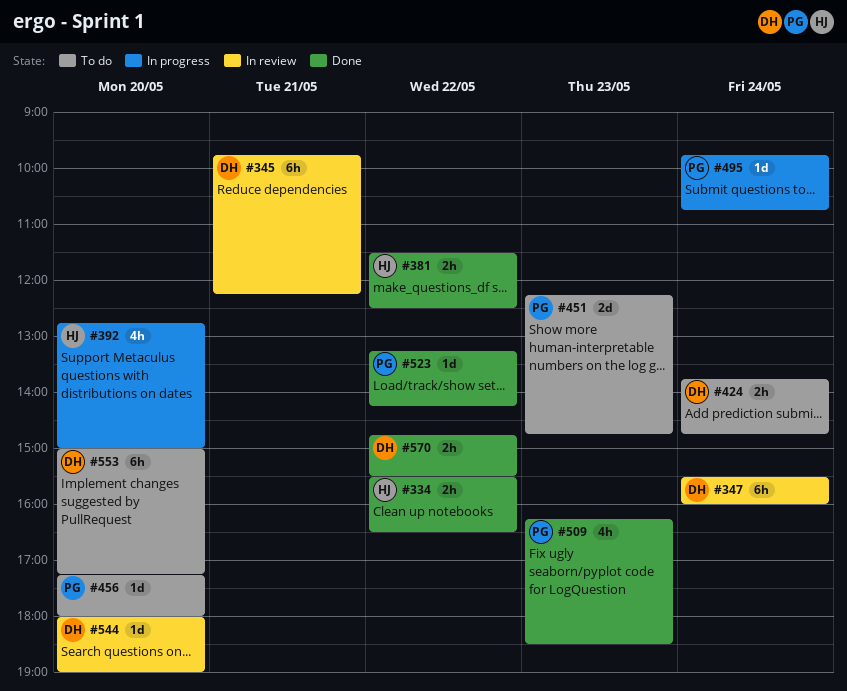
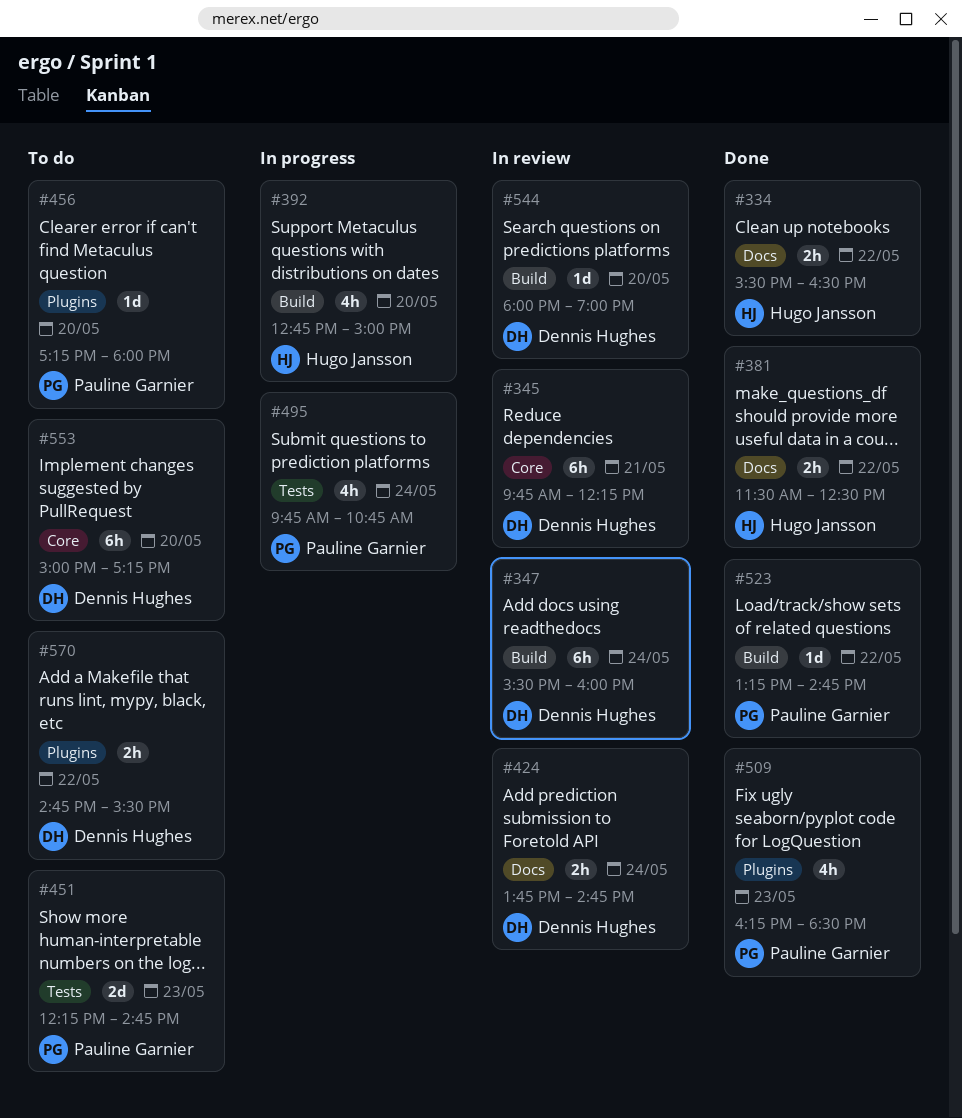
#424, status: To do -> In review
#495, estimate: 1d -> 4h
#523, ends: 14:15 -> 14:45
#570, status: Done -> To do

